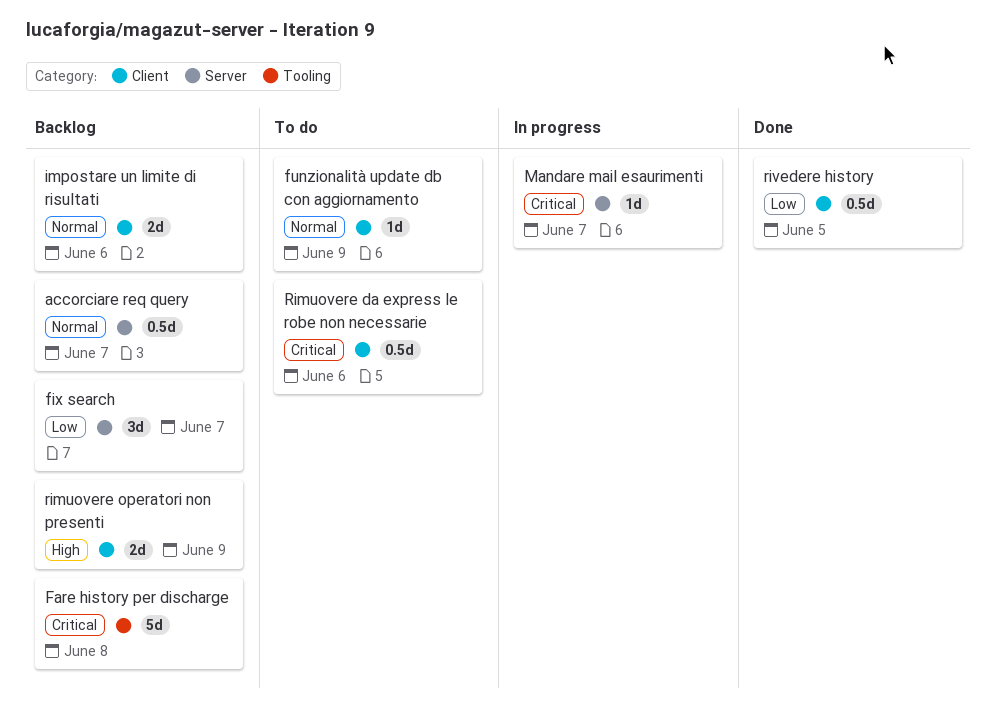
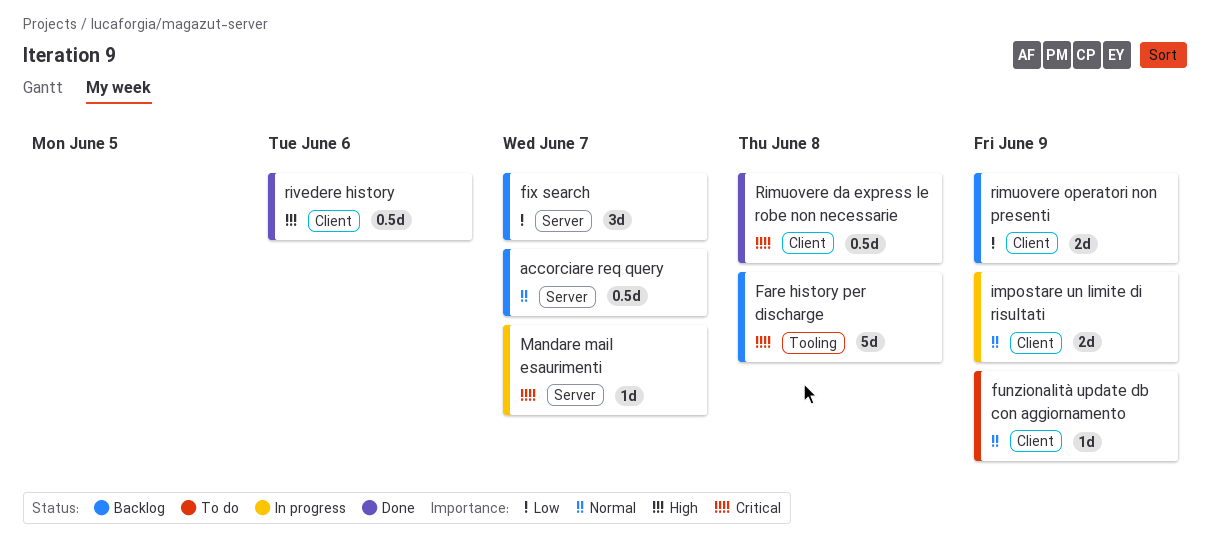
impostare un limite di risultati, status: Backlog -> In progress
impostare un limite di risultati, due: Jun 6 -> Jun 9
Rimuovere da express le robe non necessarie, status: To do -> Done
Rimuovere da express le robe non necessarie, due: Jun 6 -> Jun 8
rimuovere operatori non presenti, priority: High -> Low
rivedere history, priority: Low -> High
rivedere history, due: Jun 5 -> Jun 6

